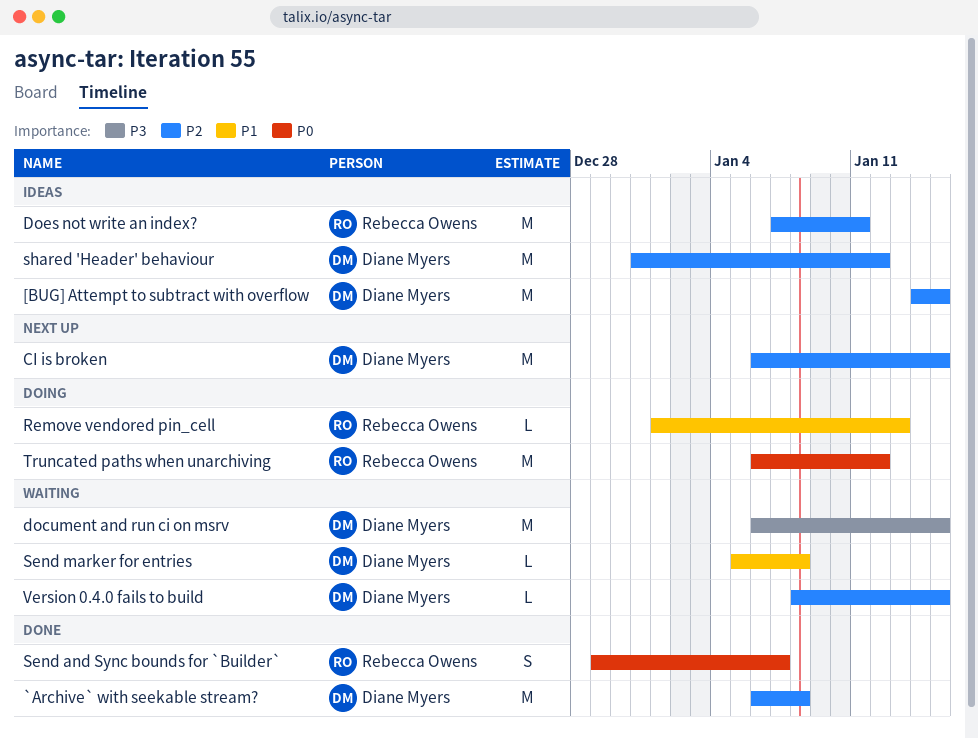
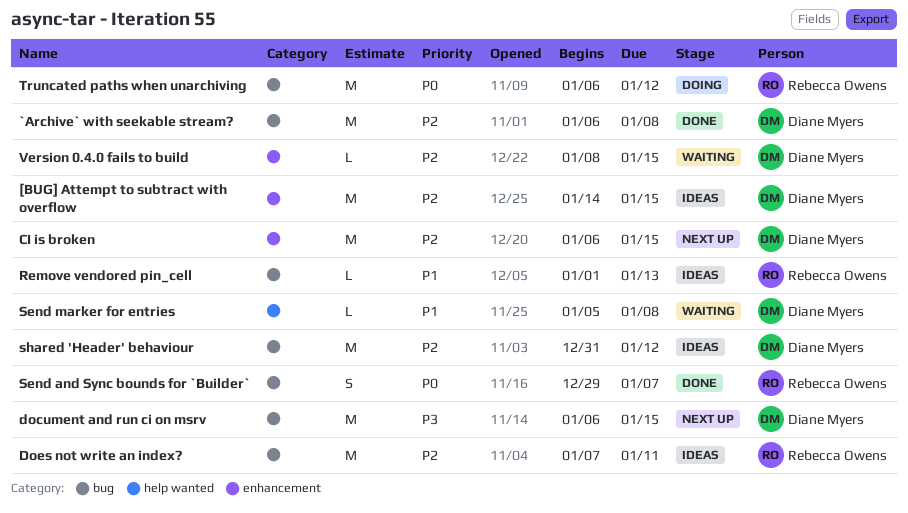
document and run ci on msrv, status: Waiting -> Next up
Remove vendored pin_cell, status: Doing -> Ideas

